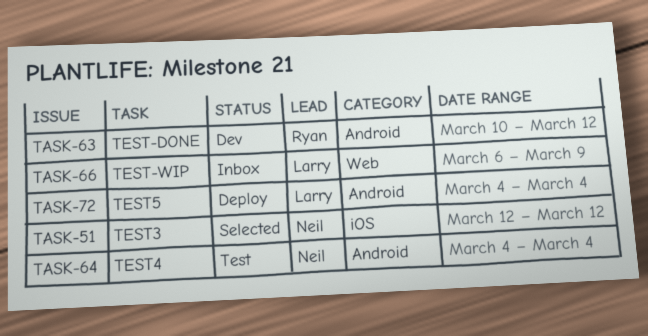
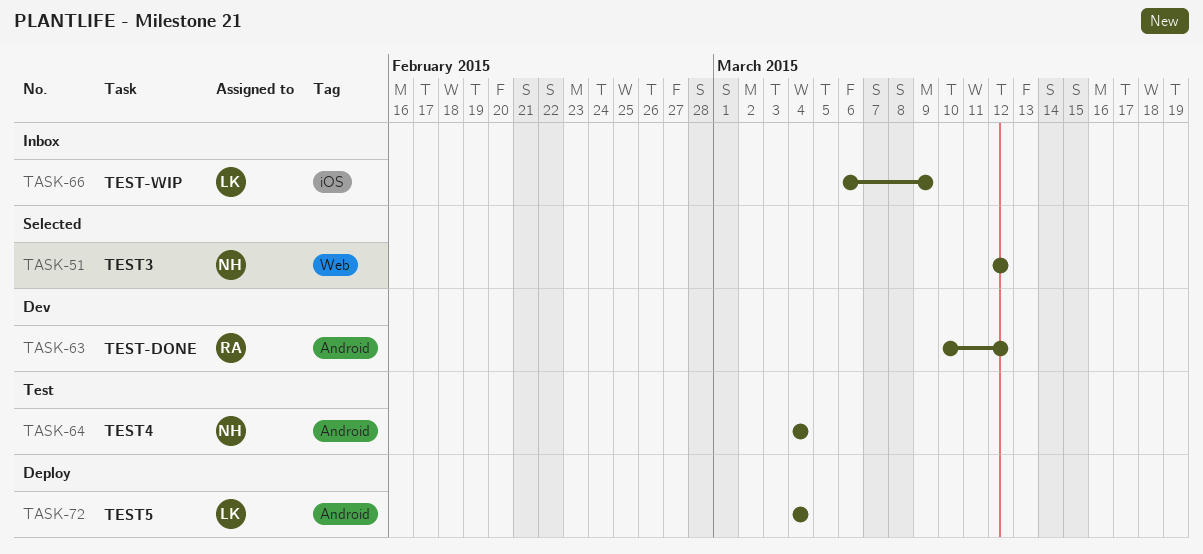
TASK-51, label: iOS -> Web
TASK-66, label: Web -> iOS

